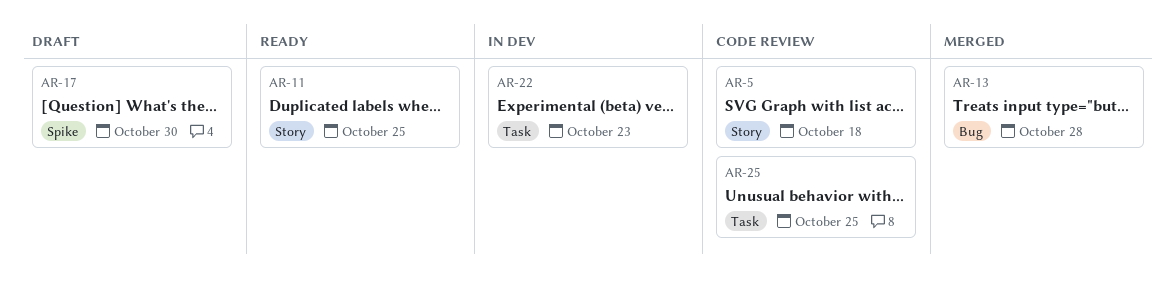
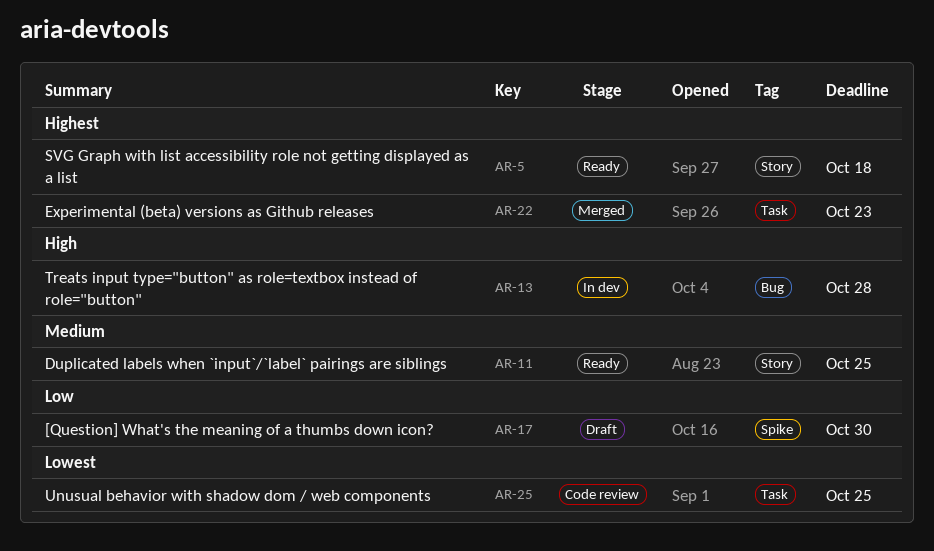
AR-5, status: Code review -> Ready
AR-13, status: Merged -> In dev
AR-22, status: In dev -> Merged

